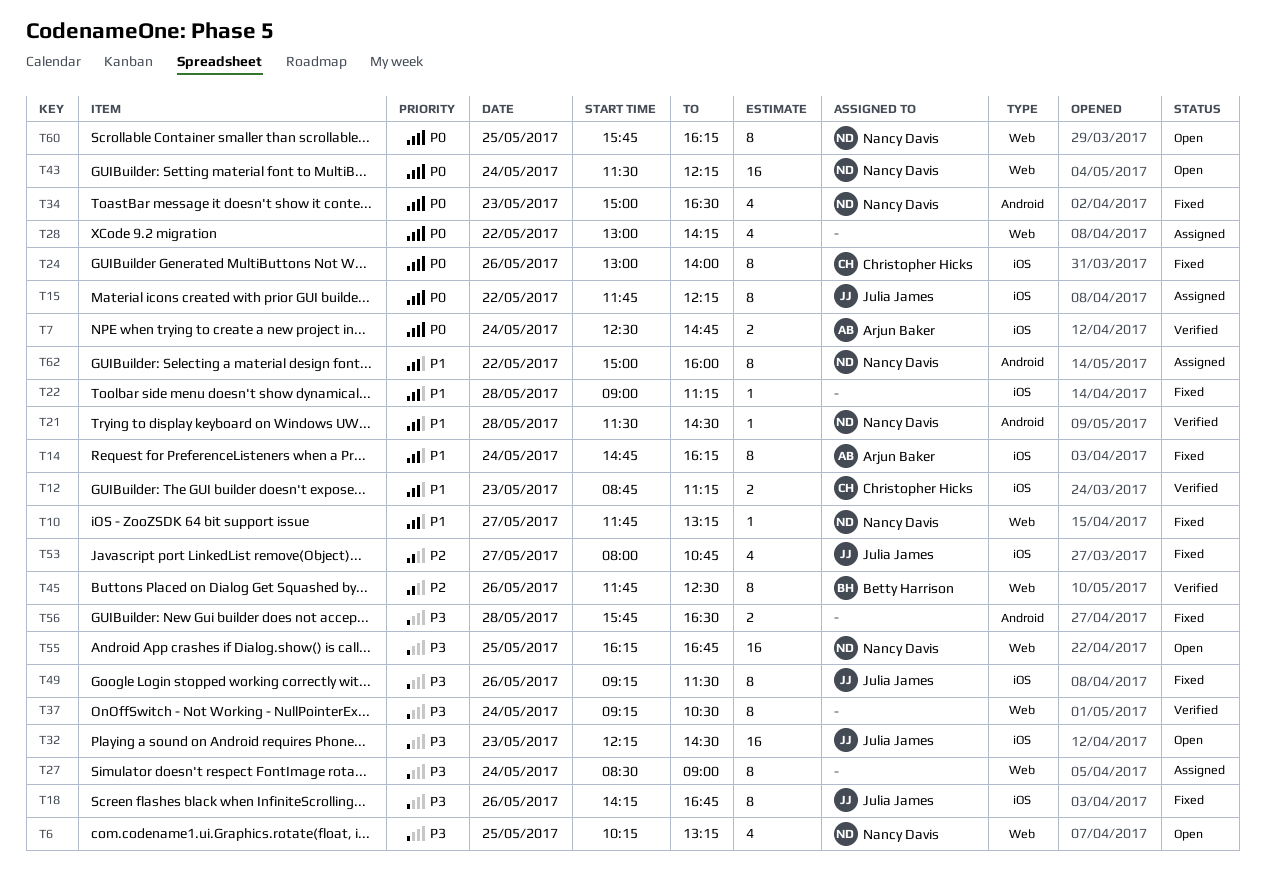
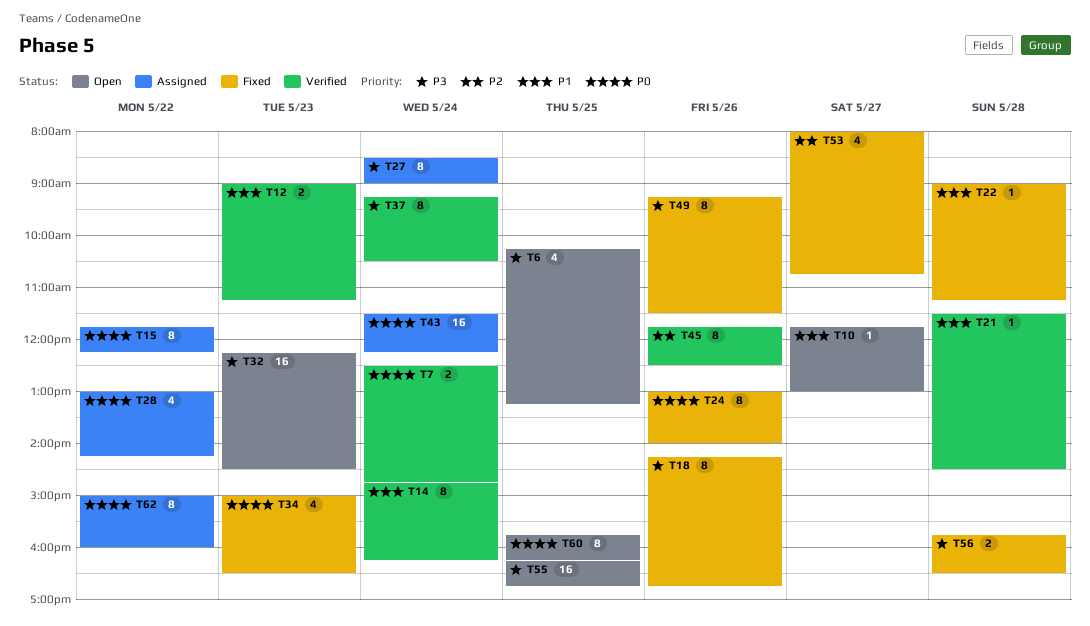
T10, status: Fixed -> Open
T10, ends: 13:15 -> 13:00
T12, begins: 08:45 -> 09:00
T14, status: Fixed -> Verified
T43, status: Open -> Assigned
T62, priority: P1 -> P0

